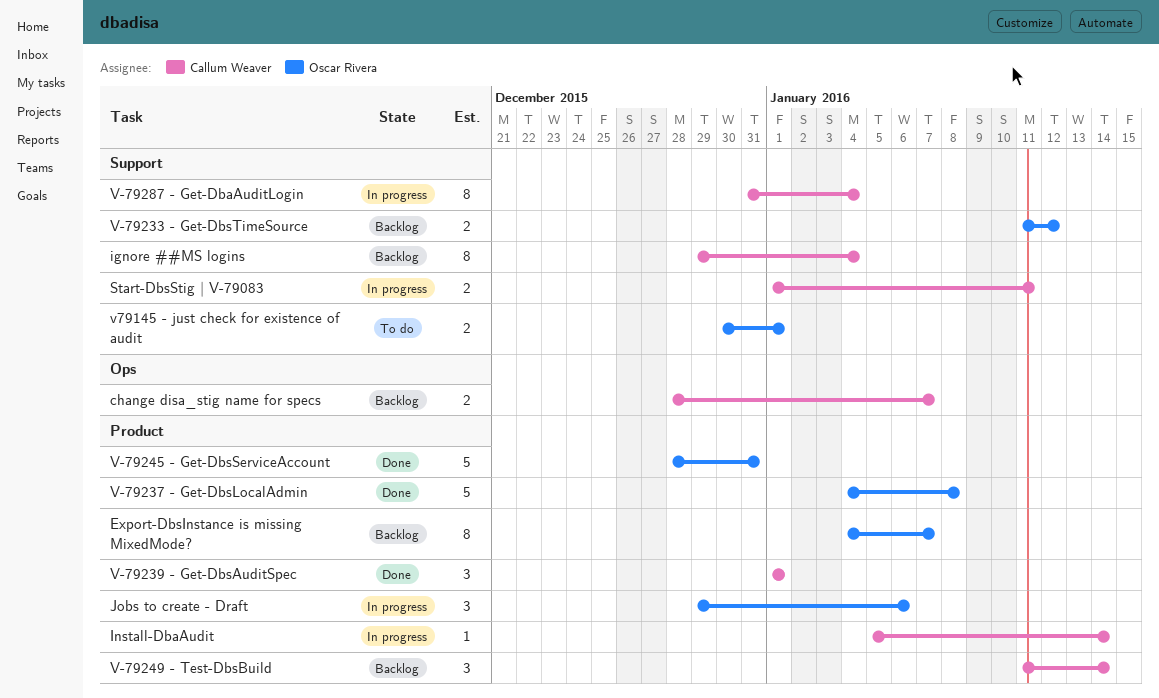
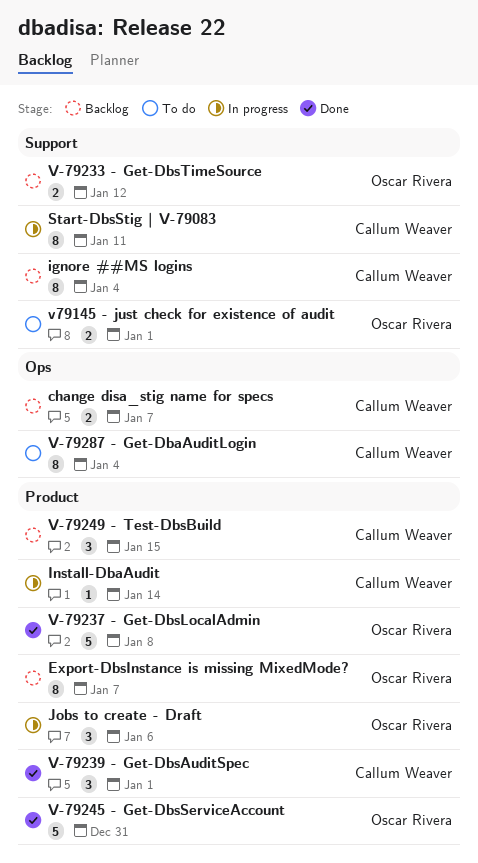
Start-DbsStig | V-79083, estimate: 2 -> 8
V-79249 - Test-DbsBuild, due: Jan 14 -> Jan 15
V-79287 - Get-DbaAuditLogin, status: In progress -> To do
V-79287 - Get-DbaAuditLogin, label: Support -> Ops

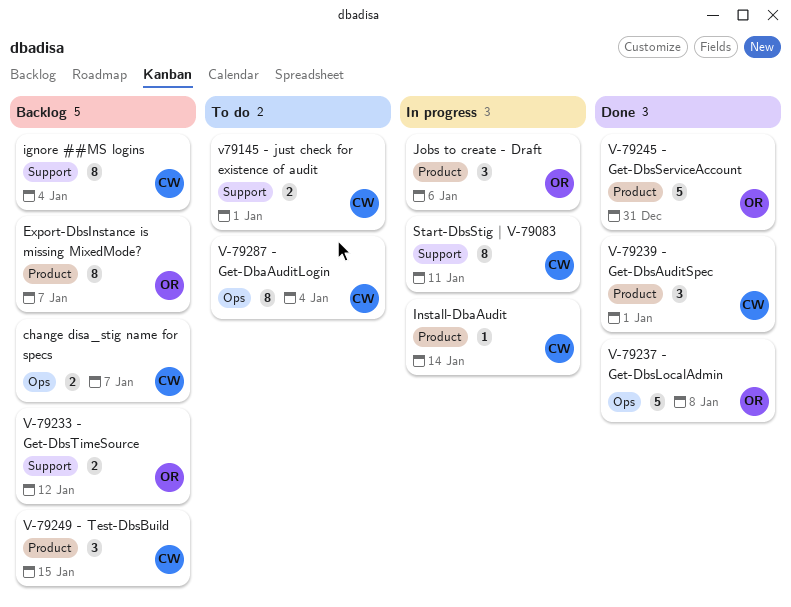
V-79237 - Get-DbsLocalAdmin, label: Product -> Ops
v79145 - just check for existence of audit, owner: Oscar Rivera -> Callum Weaver

